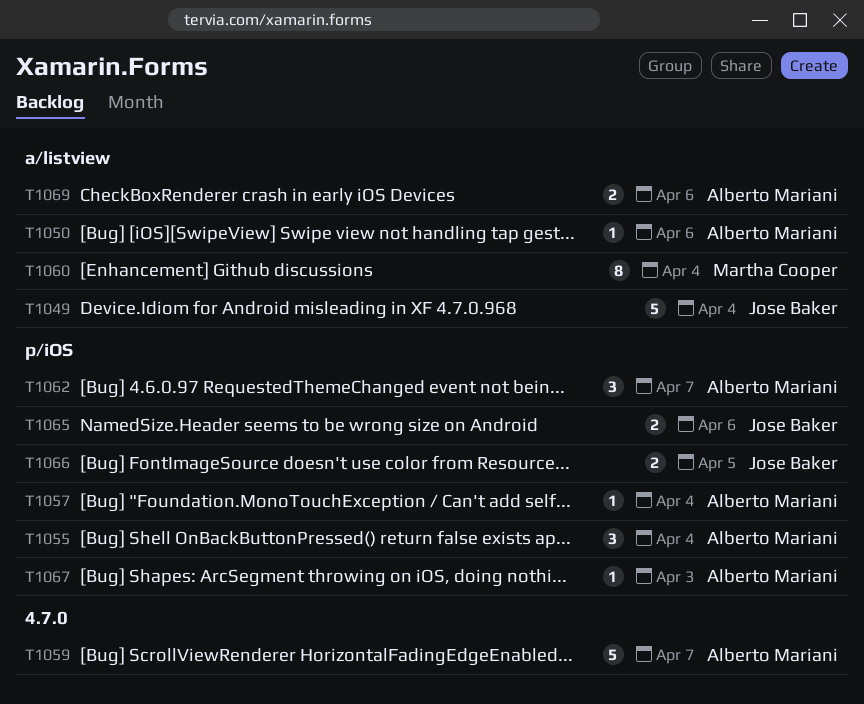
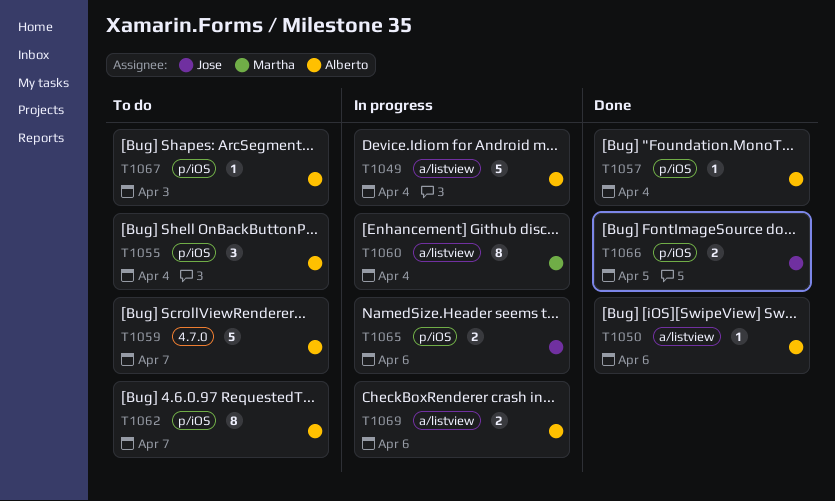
T1049, owner: Jose Baker -> Alberto Mariani
T1062, estimate: 3 -> 8

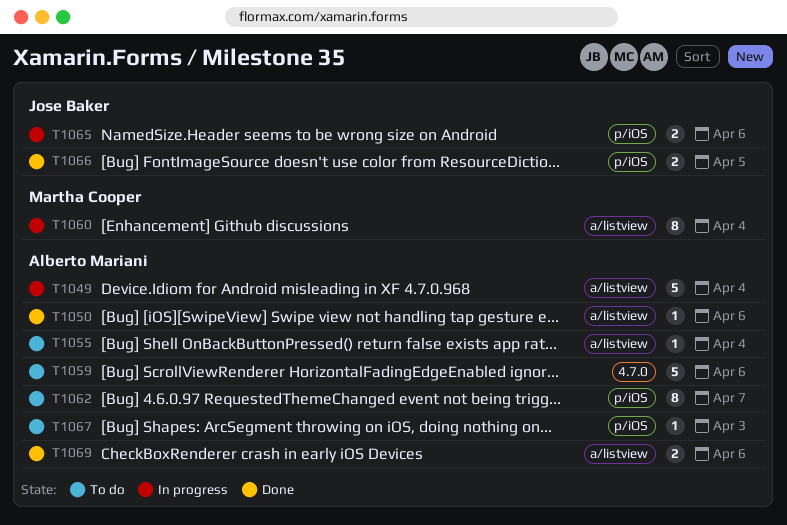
T1055, label: p/iOS -> a/listview
T1055, estimate: 3 -> 1
T1057: present -> none
T1059, due: Apr 7 -> Apr 6
T1069, status: In progress -> Done

